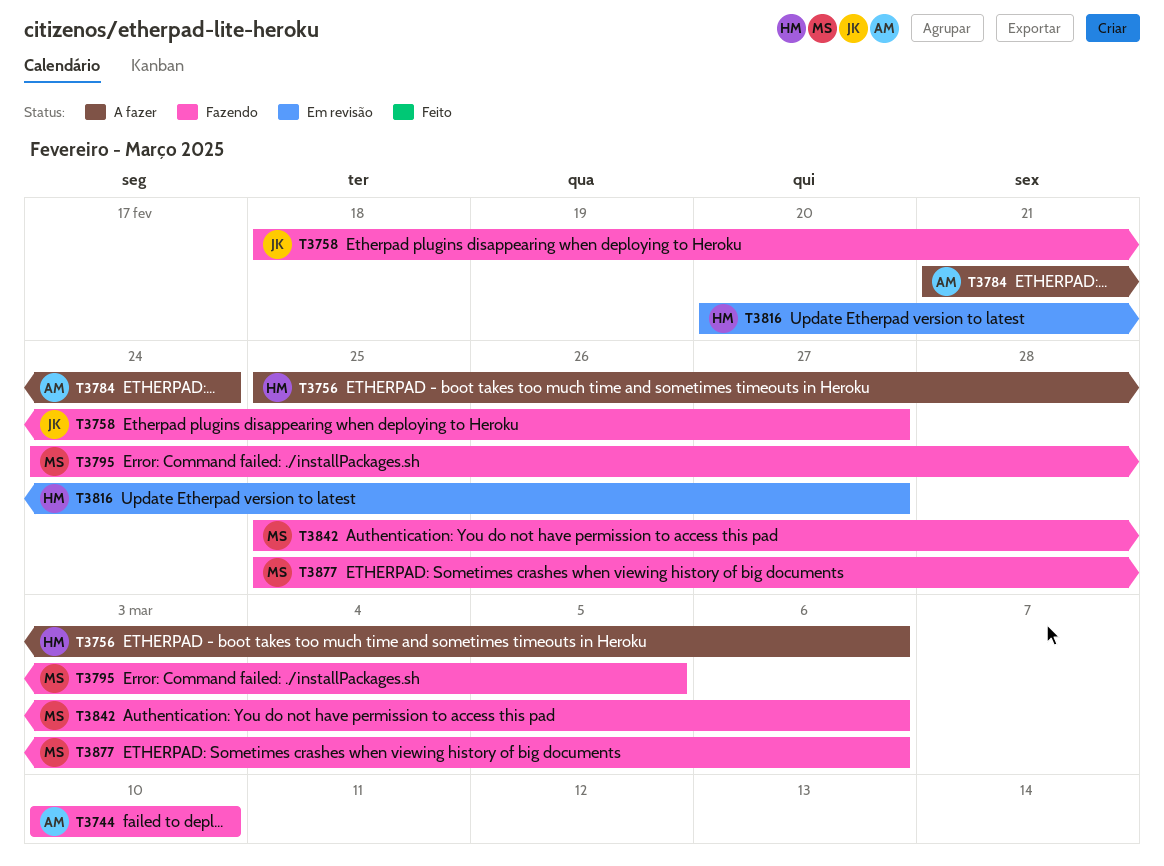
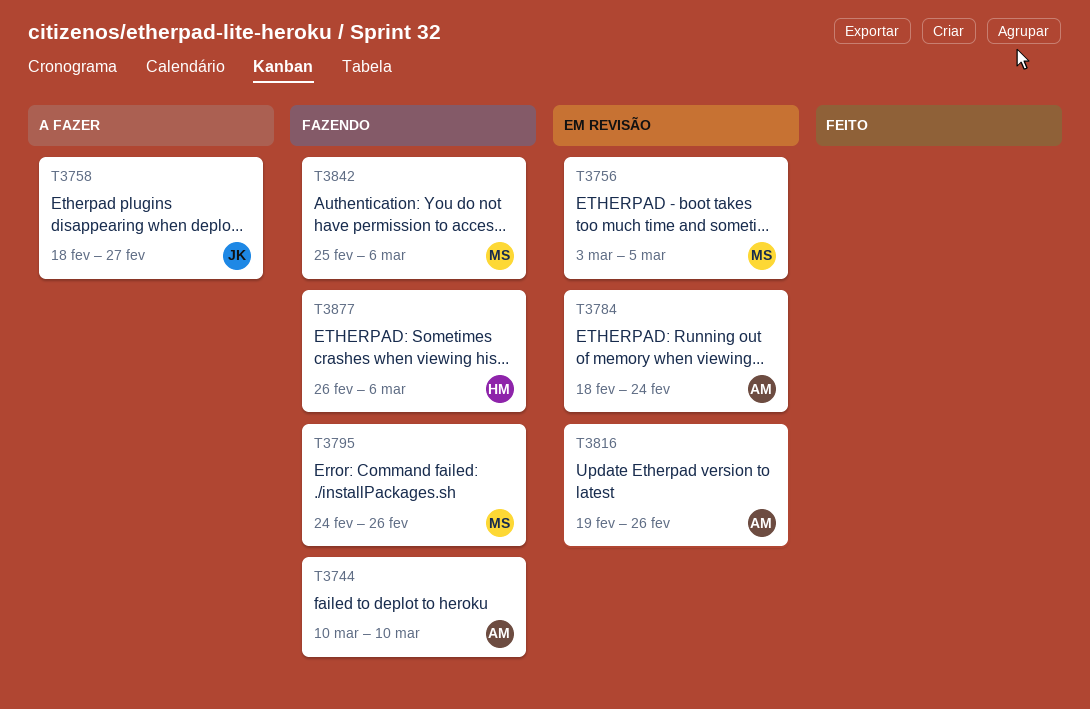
T3756, status: A fazer -> Em revisão
T3756, owner: HM -> MS
T3756, start: Feb 25 -> Mar 3
T3756, due: Mar 6 -> Mar 5
T3758, status: Fazendo -> A fazer
T3784, status: A fazer -> Em revisão
T3784, start: Feb 21 -> Feb 18
T3795, due: Mar 5 -> Feb 26
T3816, owner: HM -> AM
T3816, start: Feb 20 -> Feb 19
T3816, due: Feb 27 -> Feb 26
T3877, owner: MS -> HM
T3877, start: Feb 25 -> Feb 26

